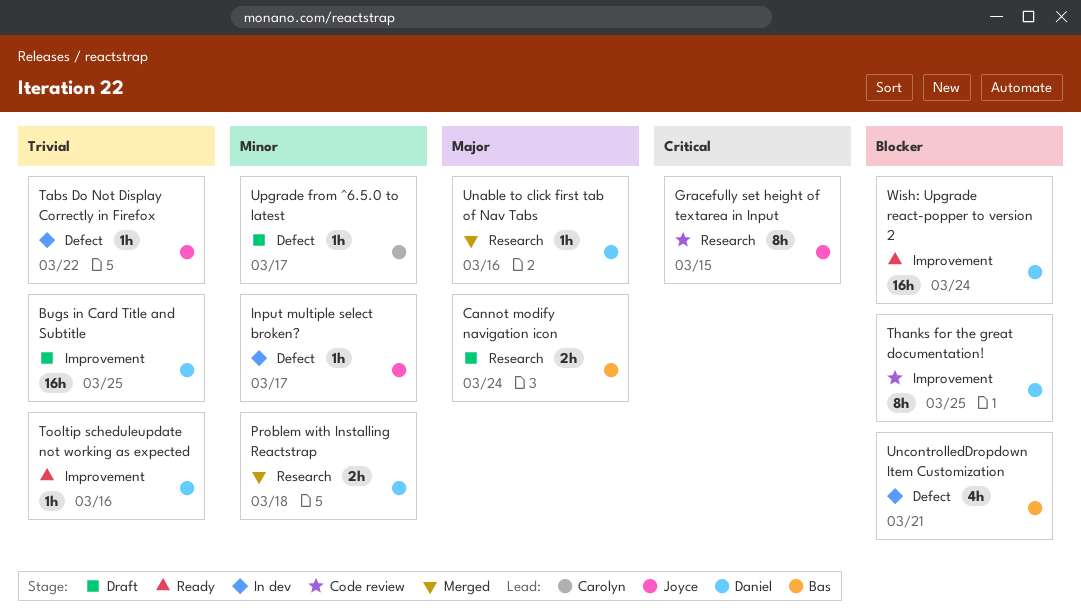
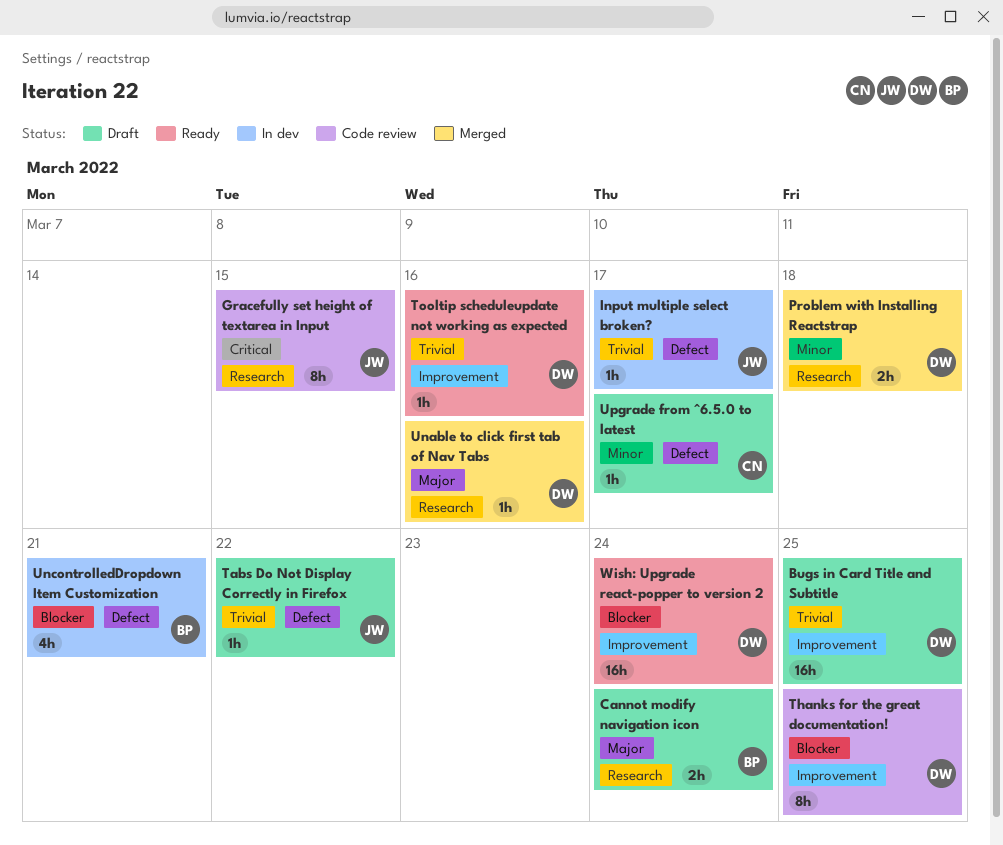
Input multiple select broken?, priority: Minor -> Trivial
Tabs Do Not Display Correctly in Firefox, status: In dev -> Draft

